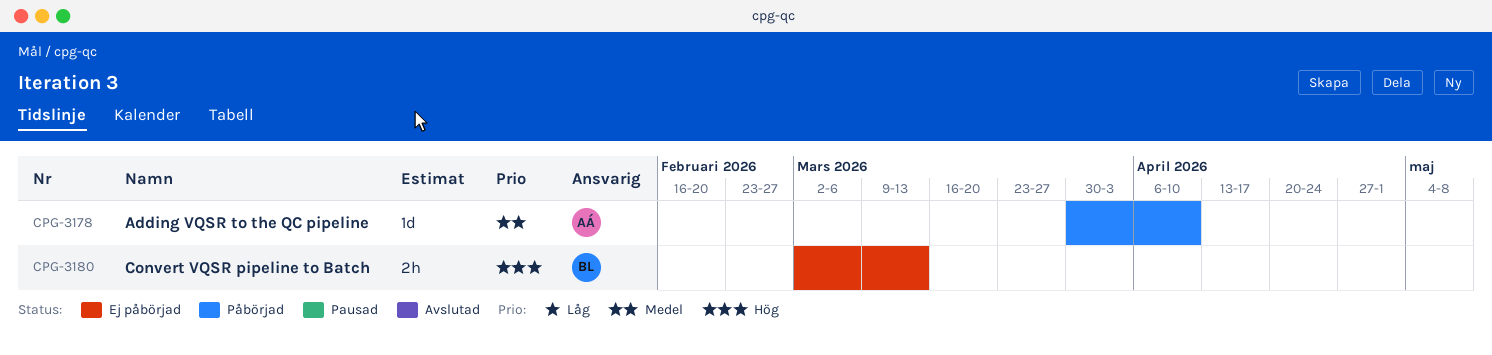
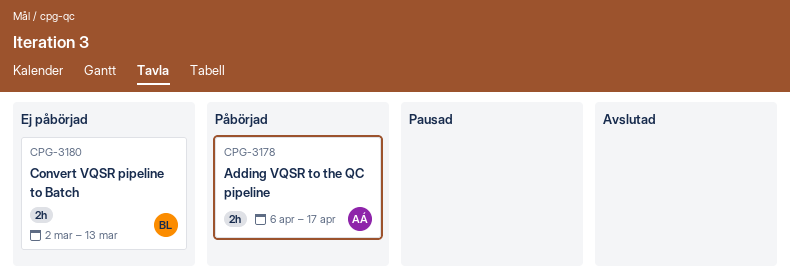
CPG-3178, estimate: 1d -> 2h
CPG-3178, start: Mar 30 -> Apr 6
CPG-3178, due: Apr 10 -> Apr 17

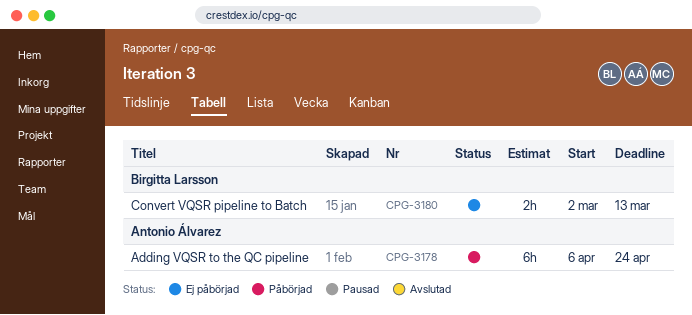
CPG-3178, estimate: 2h -> 6h
CPG-3178, due: Apr 17 -> Apr 24

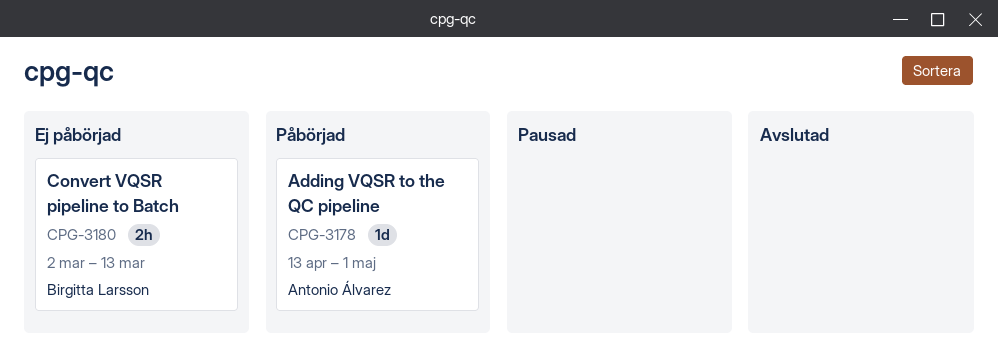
CPG-3178, estimate: 6h -> 1d
CPG-3178, start: Apr 6 -> Apr 13
CPG-3178, due: Apr 24 -> May 1

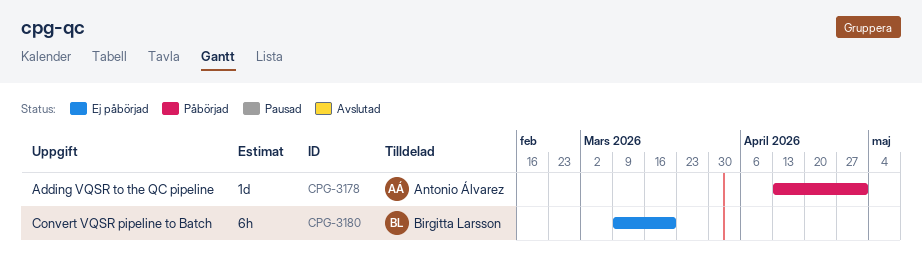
CPG-3180, estimate: 2h -> 6h
CPG-3180, start: Mar 2 -> Mar 9
CPG-3180, due: Mar 13 -> Mar 20

